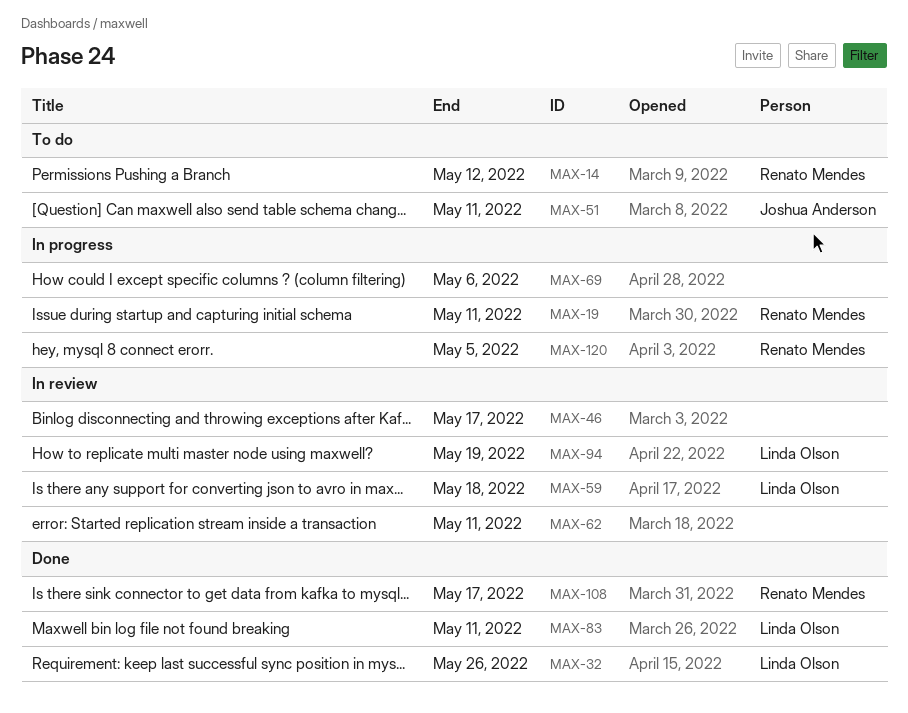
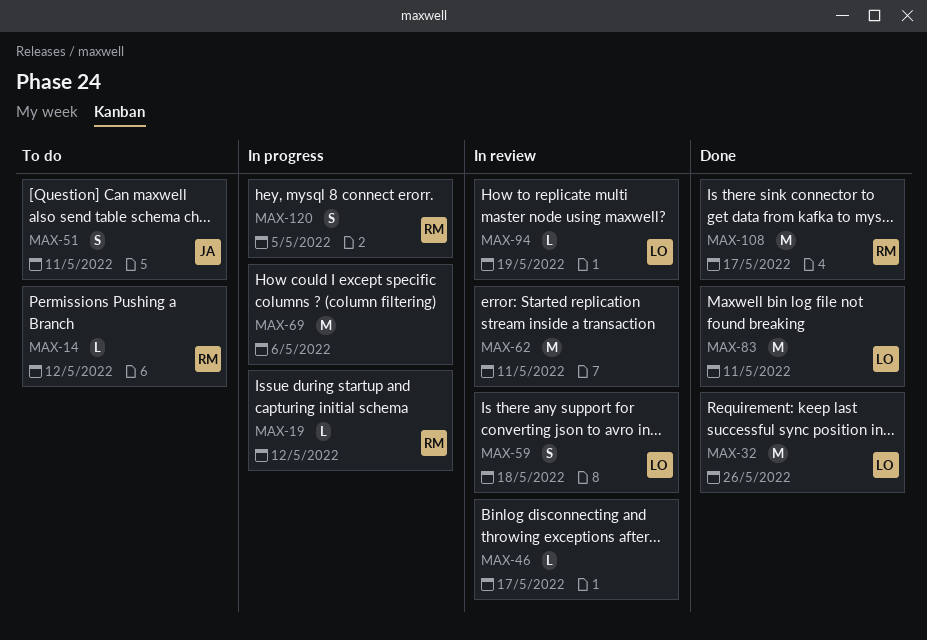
MAX-19, due: May 11 -> May 12

